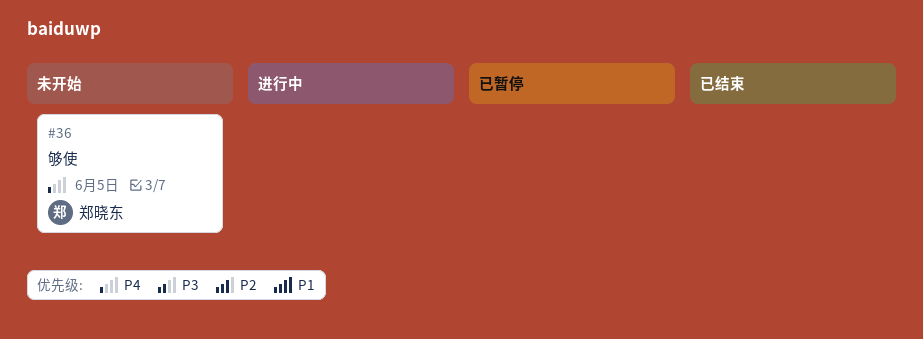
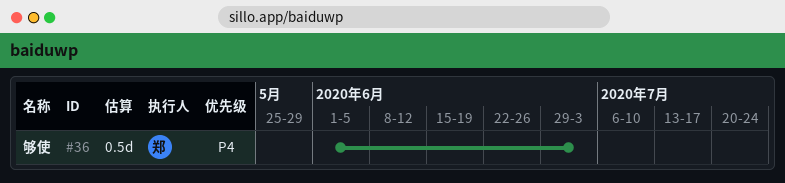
#36, due: Jun 5 -> Jul 3

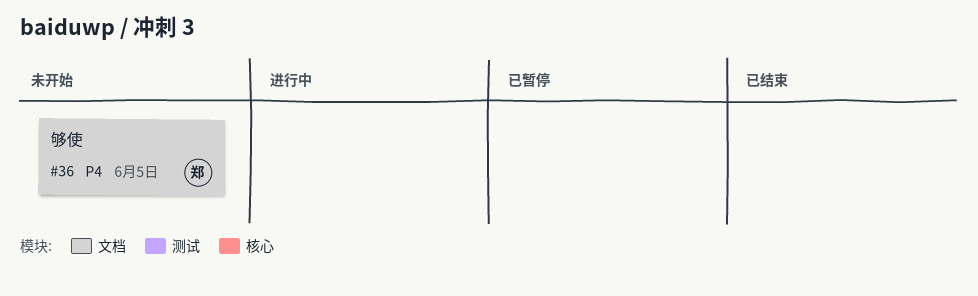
#36, due: Jul 3 -> Jun 5

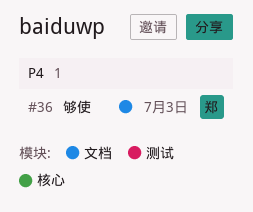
#36, due: Jun 5 -> Jul 3

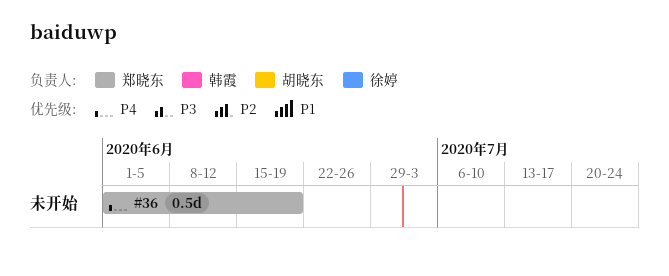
#36, due: Jul 3 -> Jun 19

